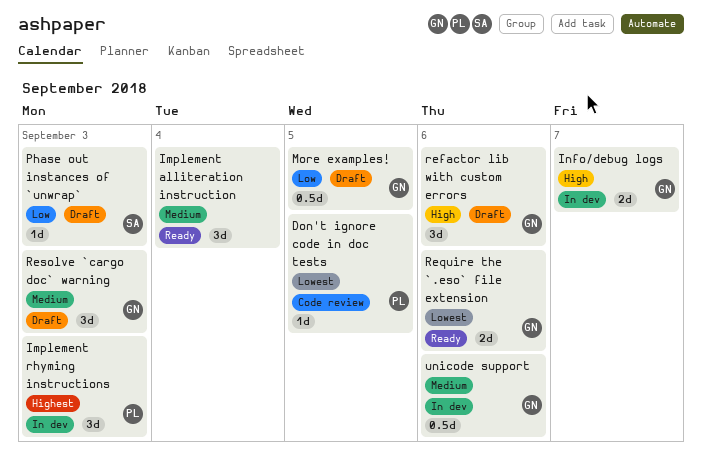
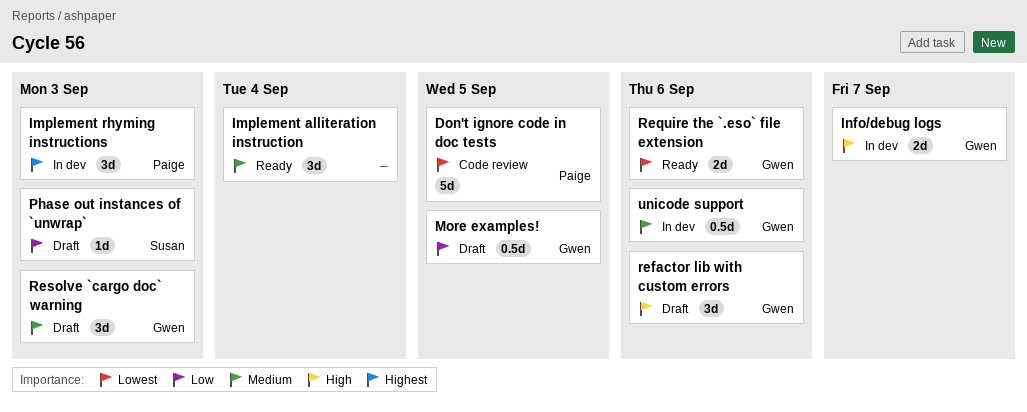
Don't ignore code in doc tests, estimate: 1d -> 5d

